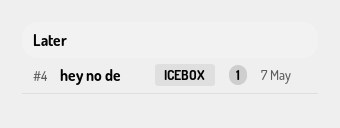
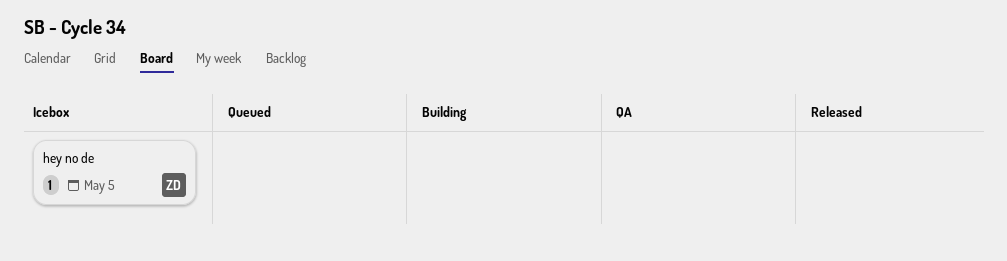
hey no de, due: May 7 -> May 5

